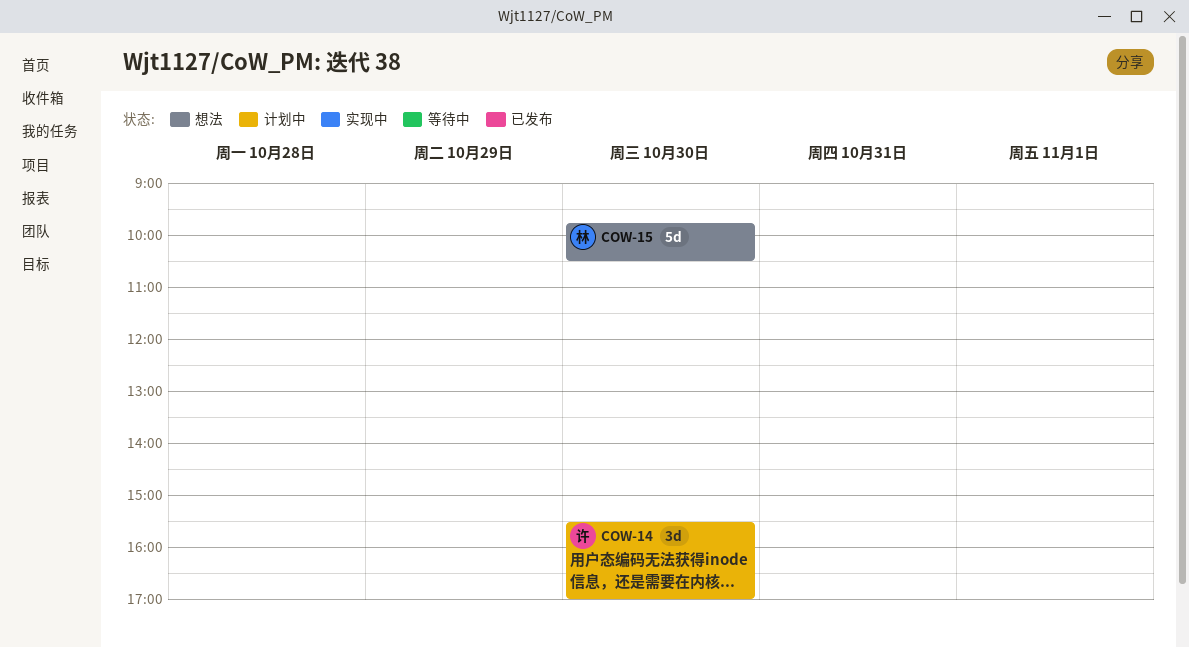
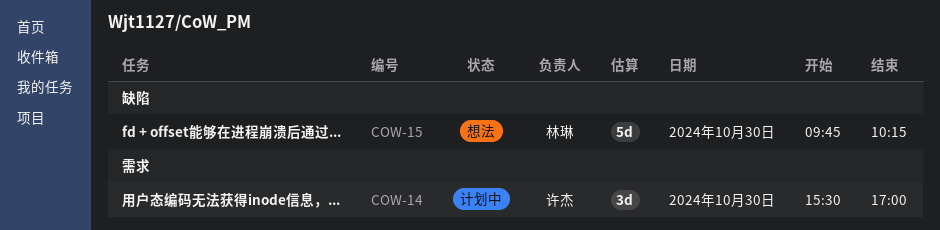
COW-15, ends: 10:30 -> 10:15

